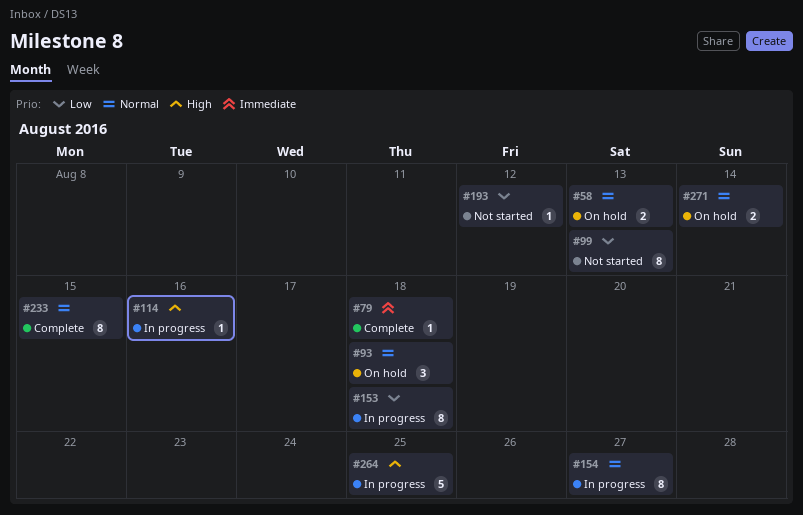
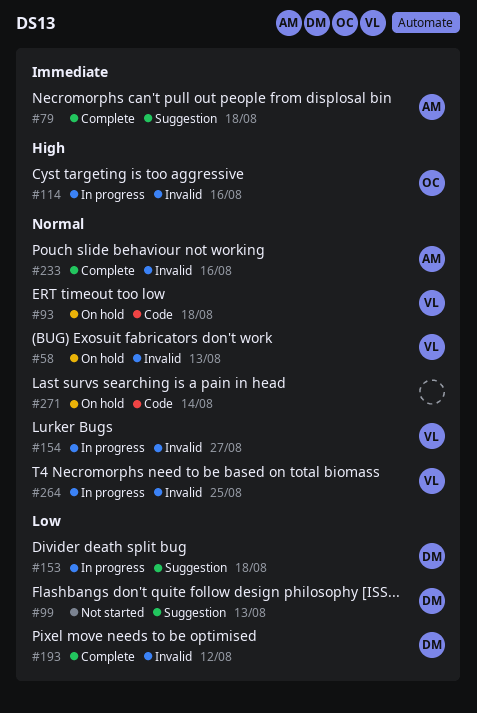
#193, status: Not started -> Complete
#233, due: Aug 15 -> Aug 16
#264, priority: High -> Normal

